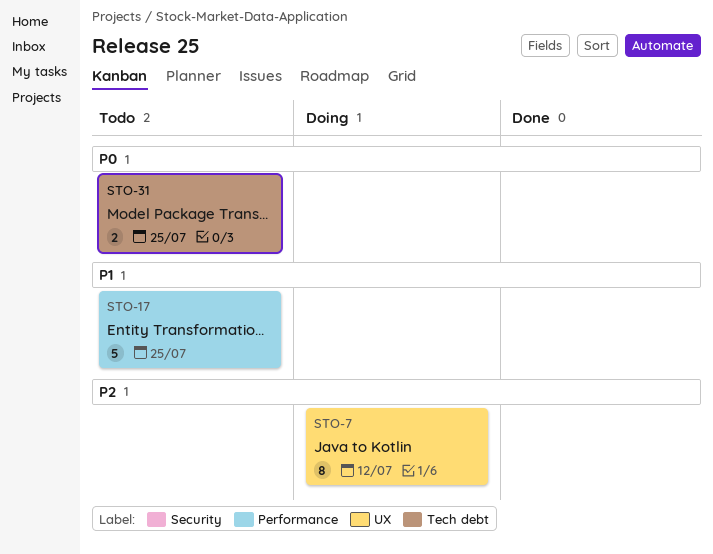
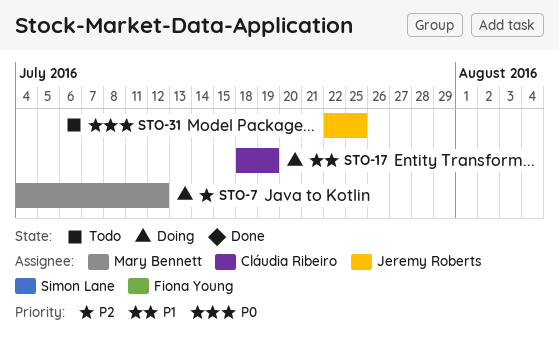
STO-17, status: Todo -> Doing
STO-17, due: Jul 25 -> Jul 19

